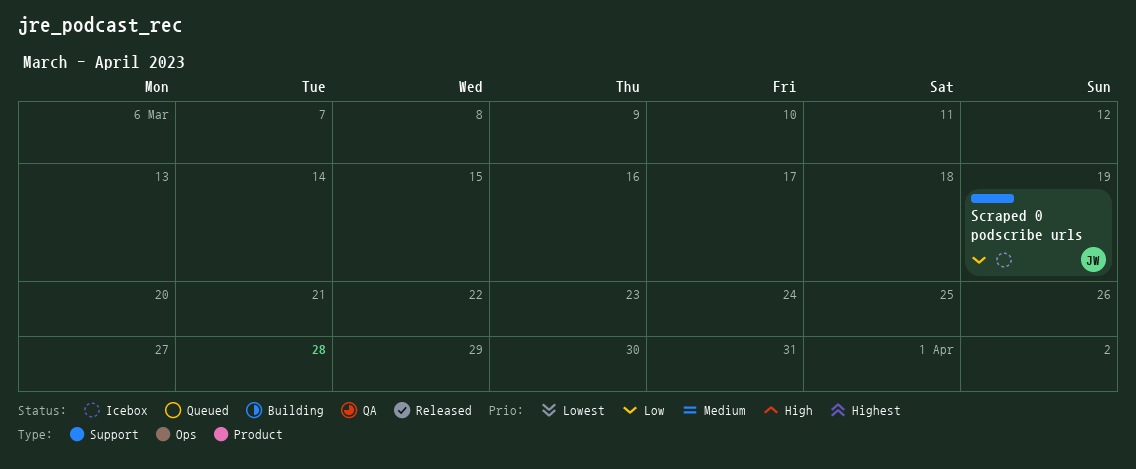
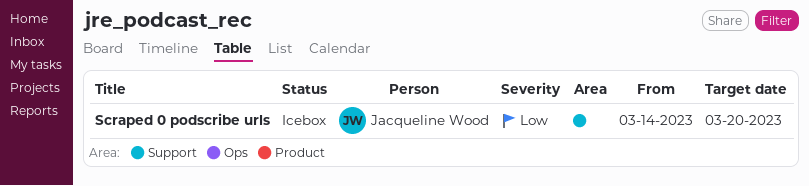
Scraped 0 podscribe urls, due: Mar 19 -> Mar 20

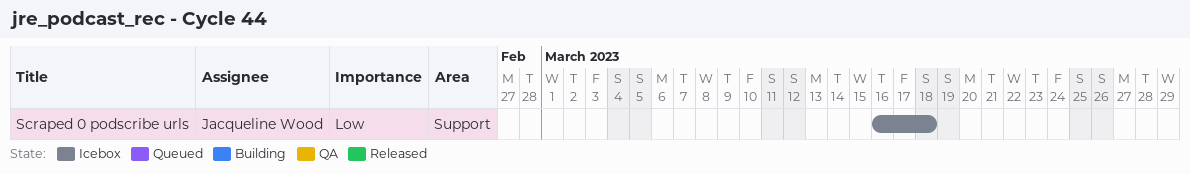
Scraped 0 podscribe urls, start: Mar 14 -> Mar 16
Scraped 0 podscribe urls, due: Mar 20 -> Mar 18

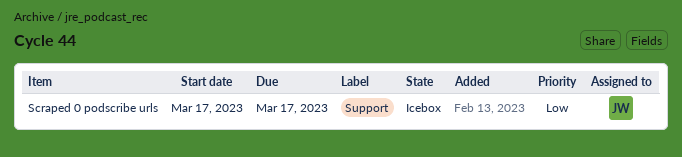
Scraped 0 podscribe urls, start: Mar 16 -> Mar 17
Scraped 0 podscribe urls, due: Mar 18 -> Mar 17

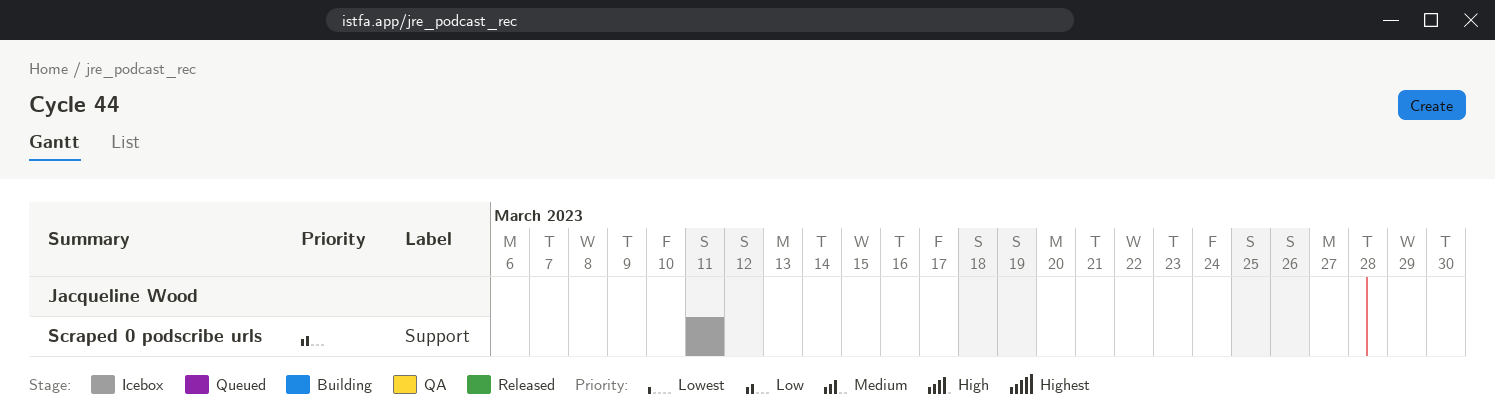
Scraped 0 podscribe urls, start: Mar 17 -> Mar 11
Scraped 0 podscribe urls, due: Mar 17 -> Mar 11

